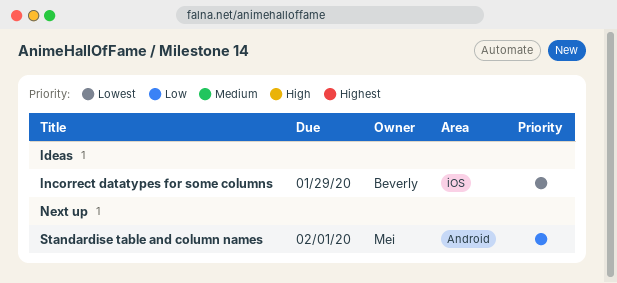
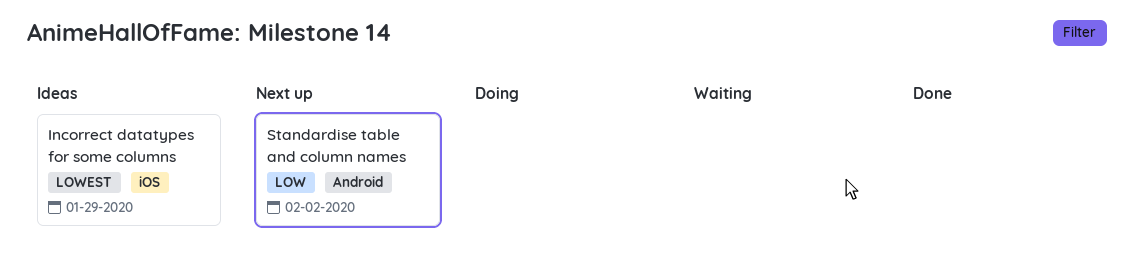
Standardise table and column names, due: Feb 1 -> Feb 2

